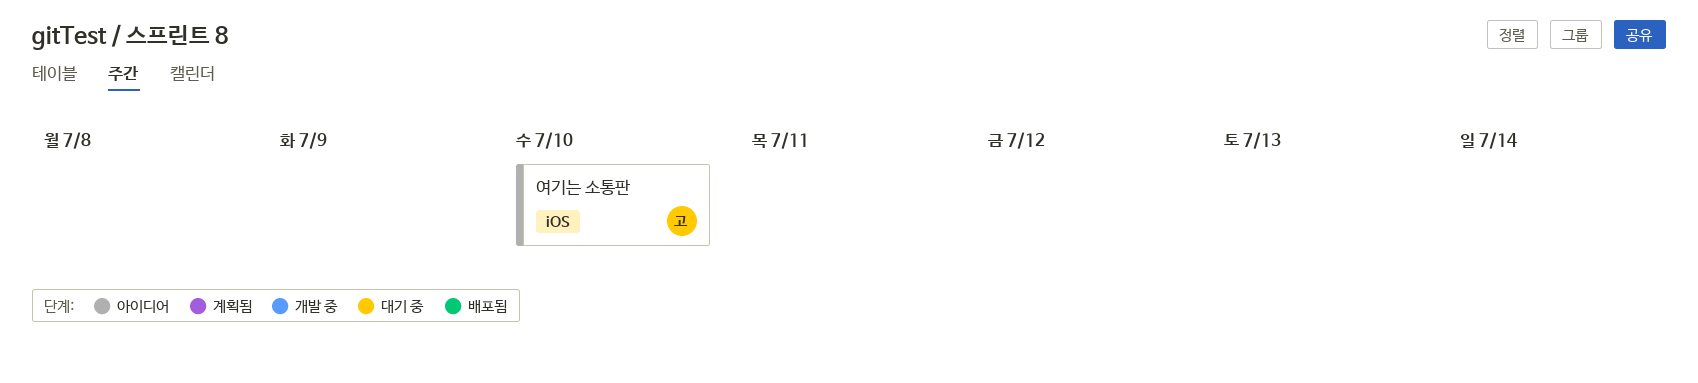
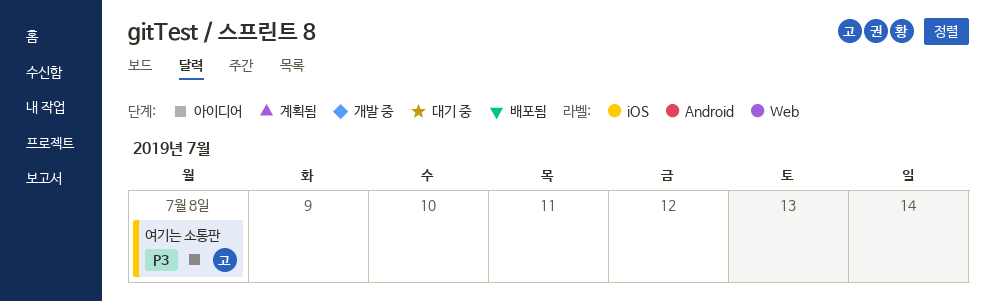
여기는 소통판, due: Jul 10 -> Jul 8

